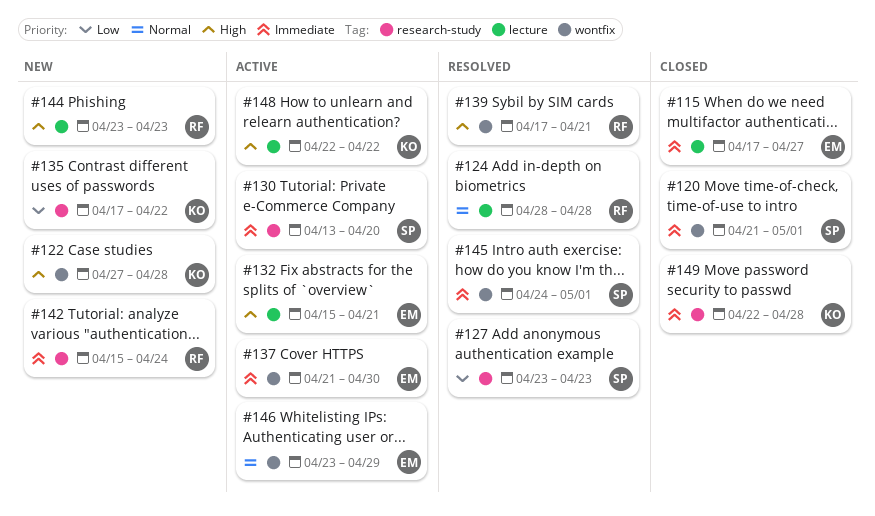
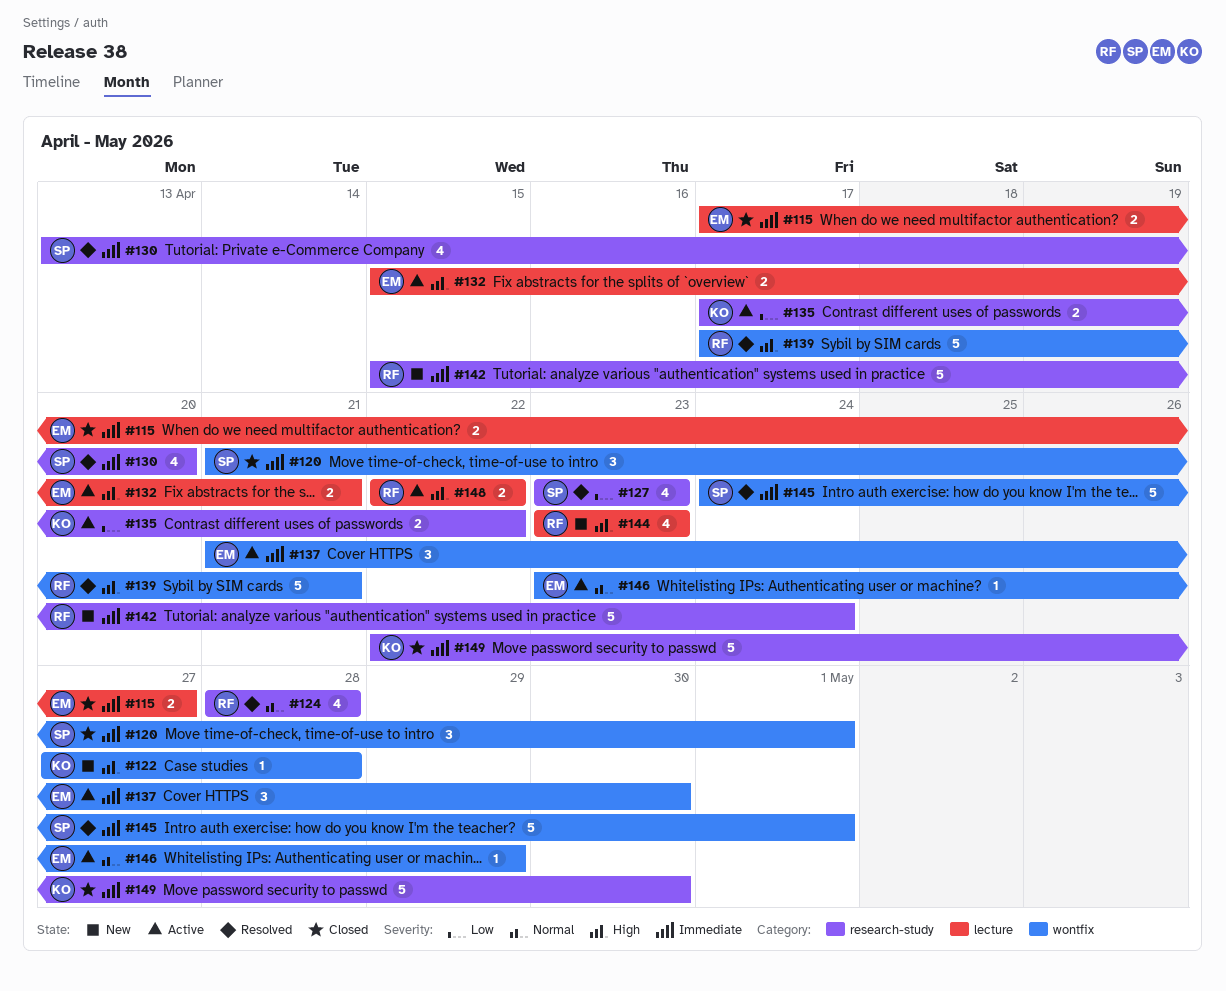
#124, label: lecture -> research-study
#130, status: Active -> Resolved
#135, status: New -> Active
#148, owner: KO -> RF
#149, due: Apr 28 -> Apr 30

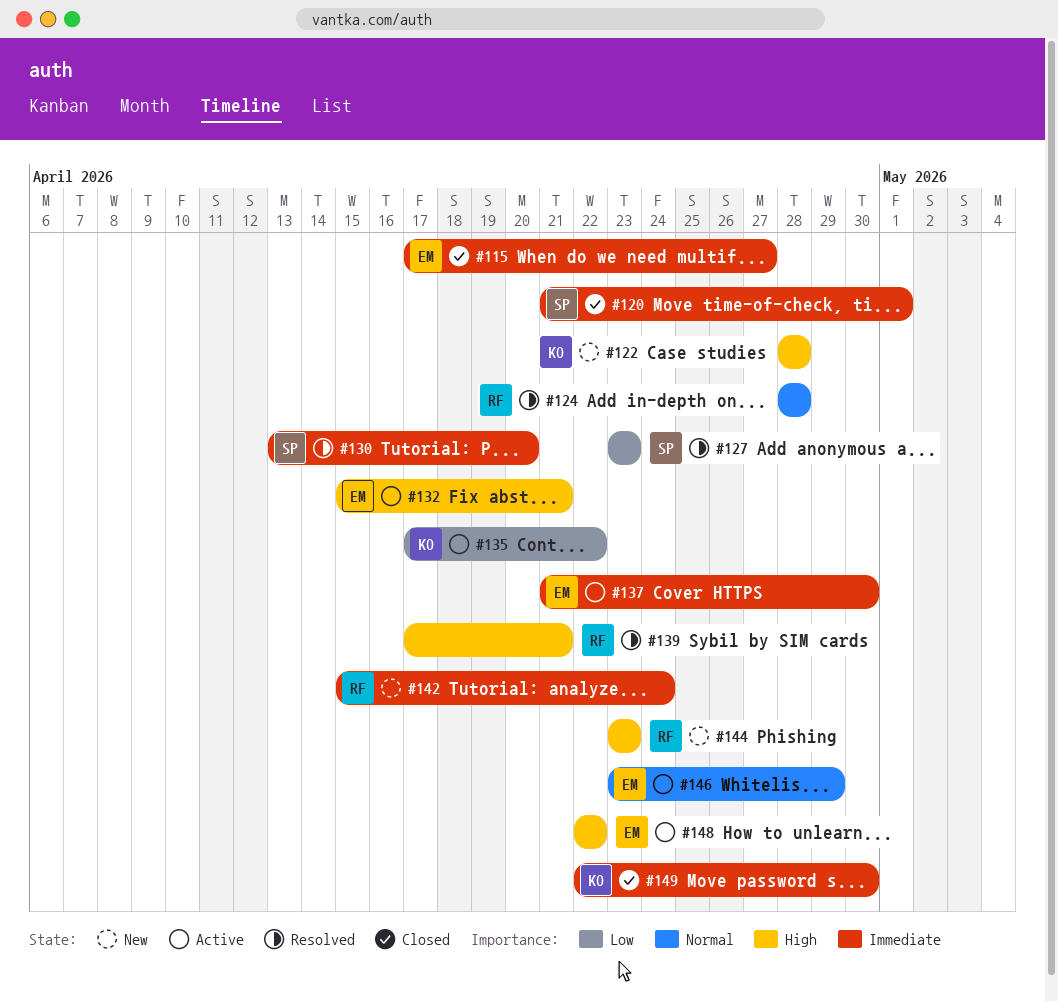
#122, start: Apr 27 -> Apr 28
#145: present -> none
#148, owner: RF -> EM

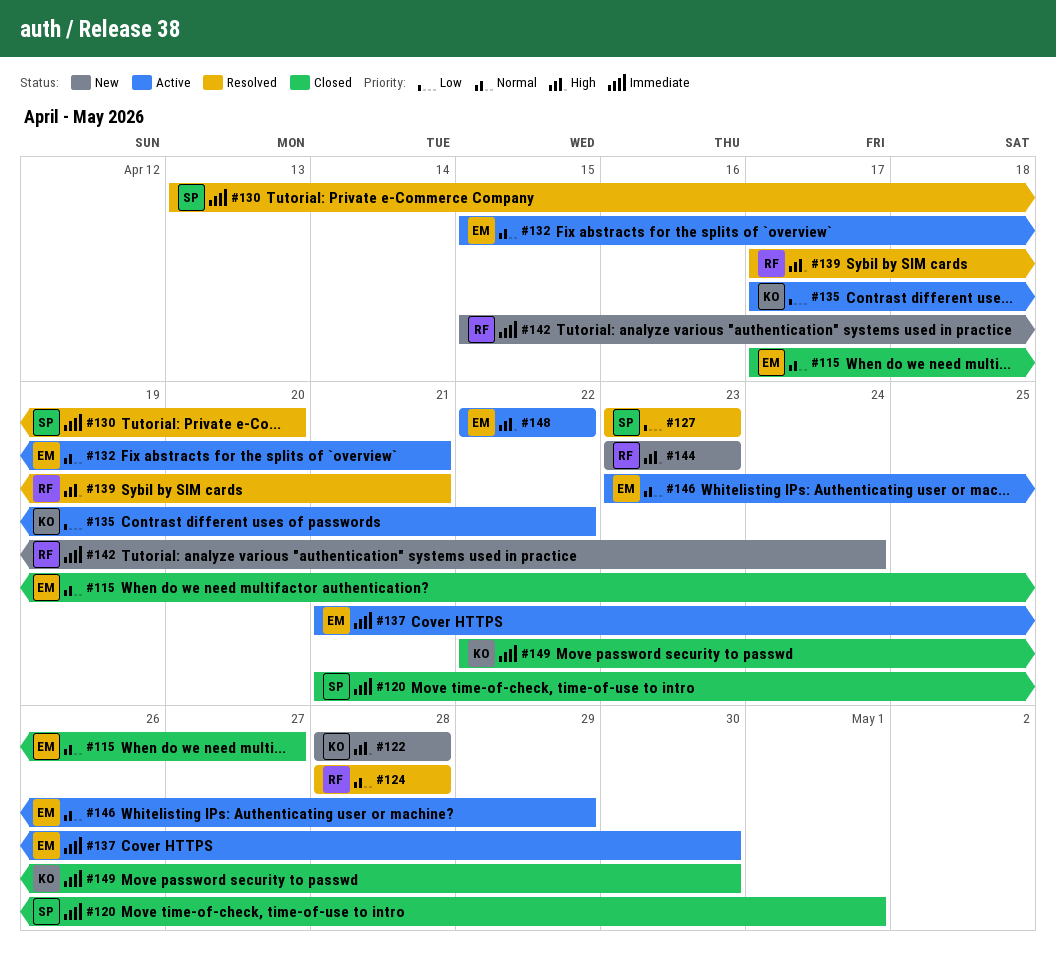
#115, priority: Immediate -> Normal
#132, priority: High -> Normal

